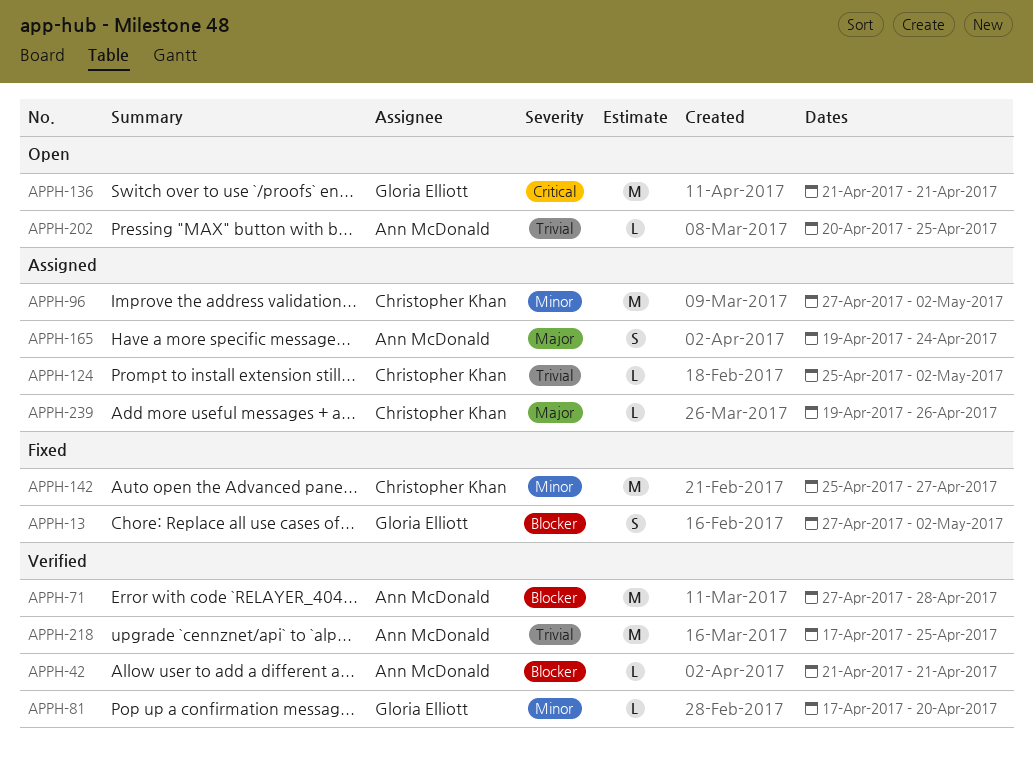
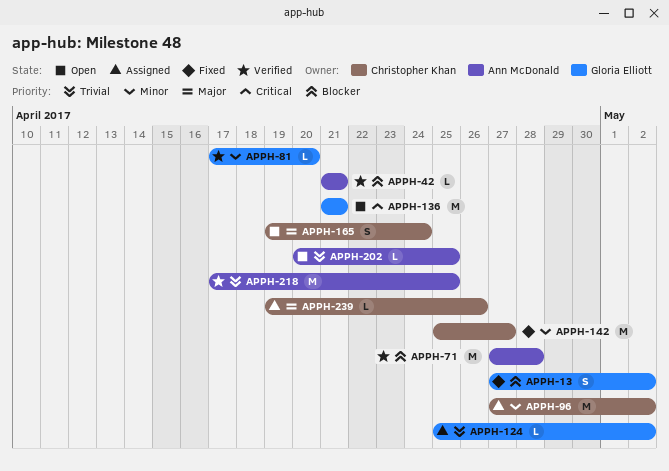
APPH-124, owner: Christopher Khan -> Gloria Elliott
APPH-165, status: Assigned -> Open
APPH-165, owner: Ann McDonald -> Christopher Khan

